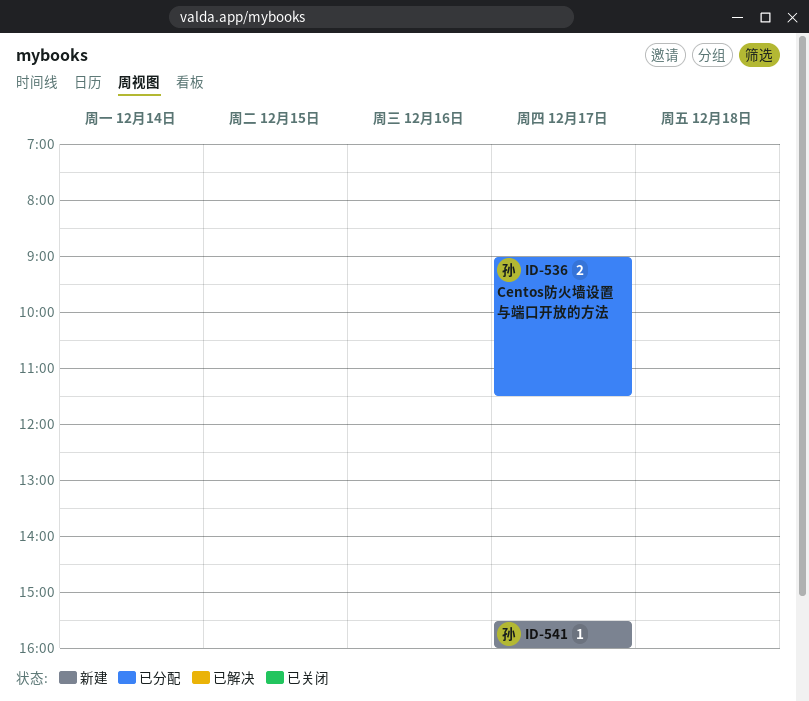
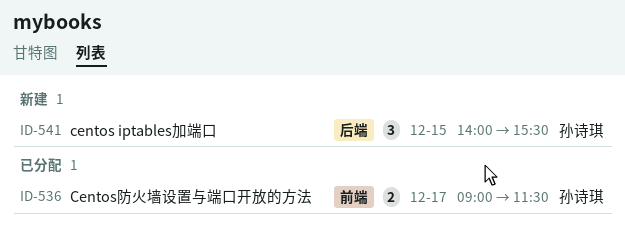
ID-541, estimate: 1 -> 3
ID-541, day: Dec 17 -> Dec 15
ID-541, begins: 15:30 -> 14:00
ID-541, ends: 16:00 -> 15:30

